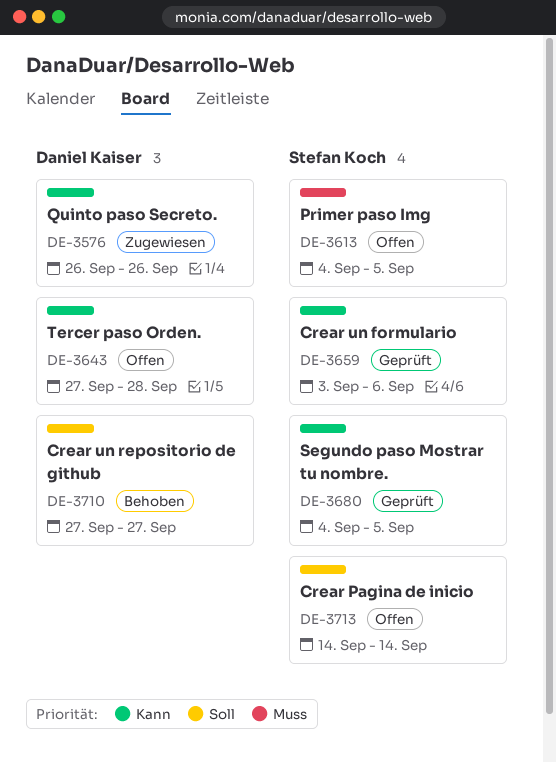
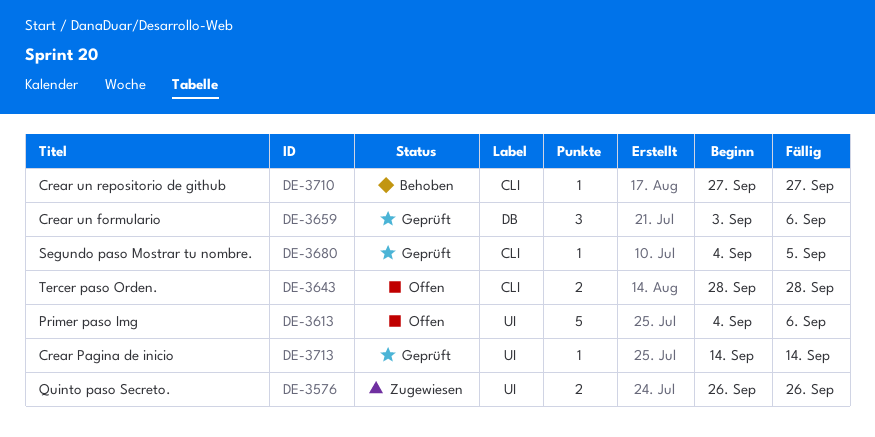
DE-3613, due: Sep 5 -> Sep 6
DE-3643, start: Sep 27 -> Sep 28
DE-3713, status: Offen -> Geprüft

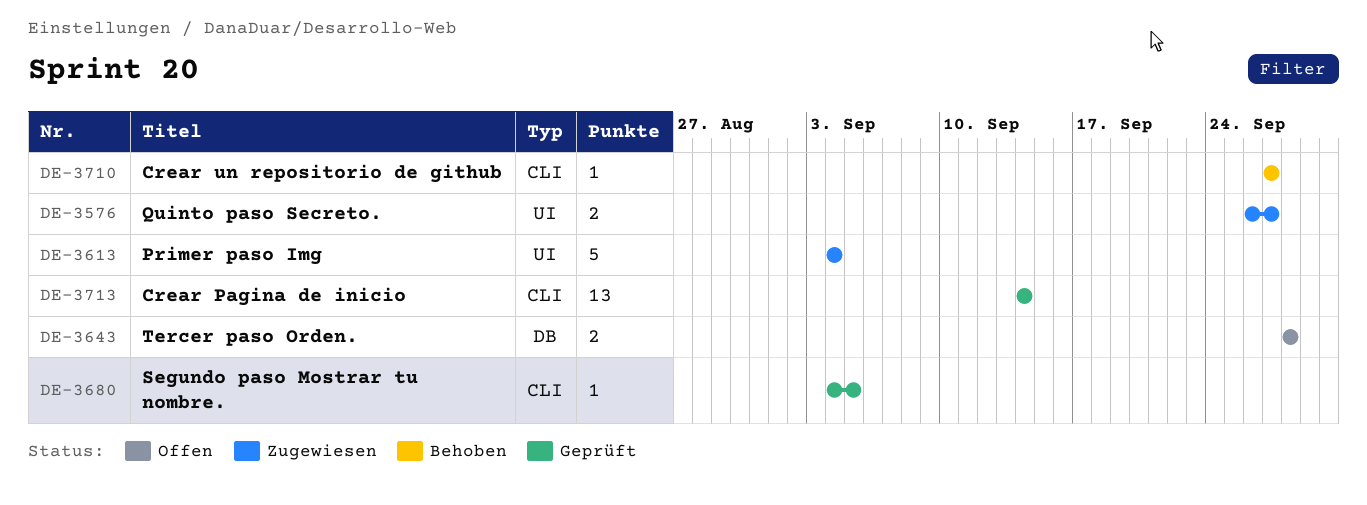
DE-3576, due: Sep 26 -> Sep 27
DE-3613, status: Offen -> Zugewiesen
DE-3613, due: Sep 6 -> Sep 4
DE-3643, label: CLI -> DB
DE-3659: present -> none
DE-3713, label: UI -> CLI
DE-3713, estimate: 1 -> 13

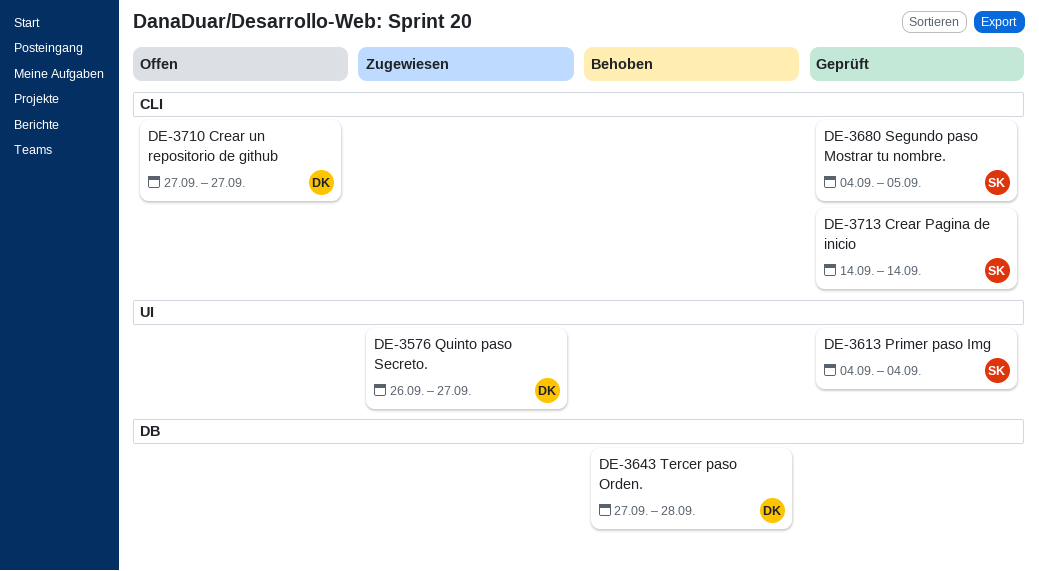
DE-3613, status: Zugewiesen -> Geprüft
DE-3643, status: Offen -> Behoben
DE-3643, start: Sep 28 -> Sep 27
DE-3710, status: Behoben -> Offen

